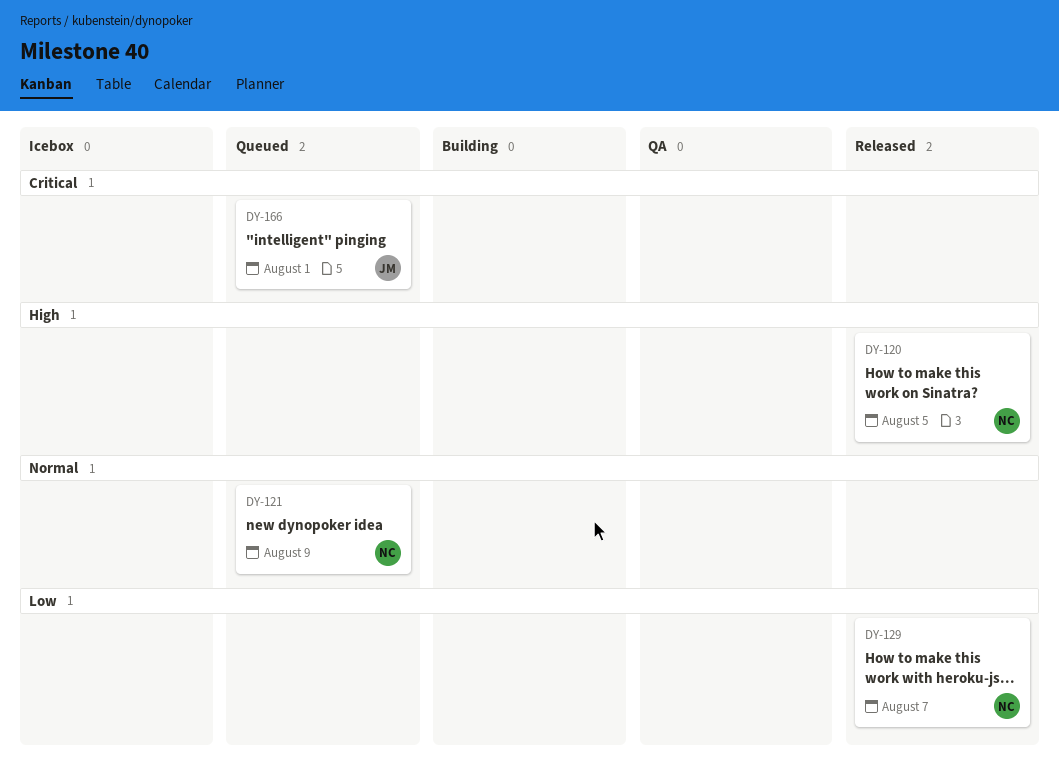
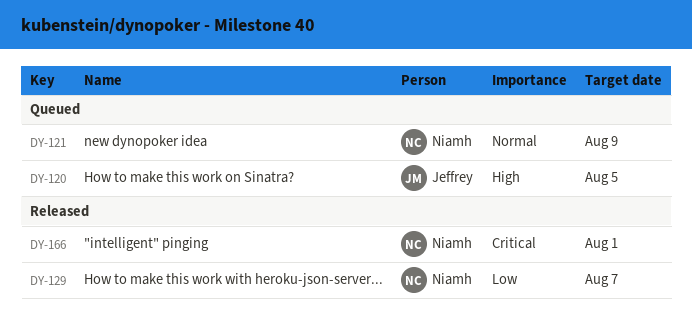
DY-120, status: Released -> Queued
DY-120, owner: Niamh -> Jeffrey
DY-166, status: Queued -> Released
DY-166, owner: Jeffrey -> Niamh

